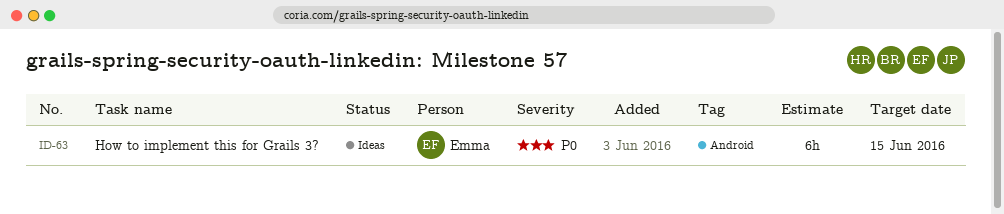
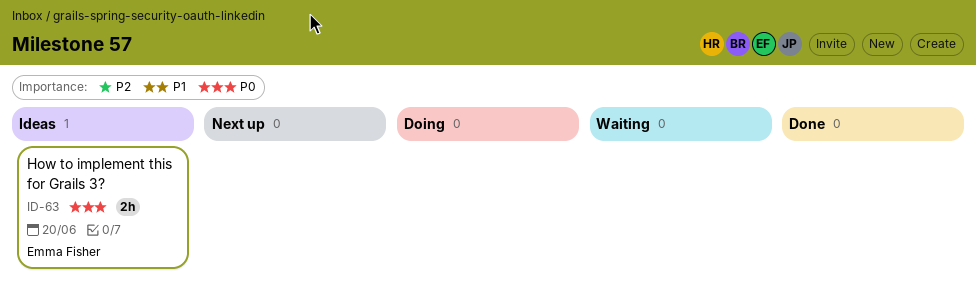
ID-63, estimate: 6h -> 2h
ID-63, due: Jun 15 -> Jun 20

